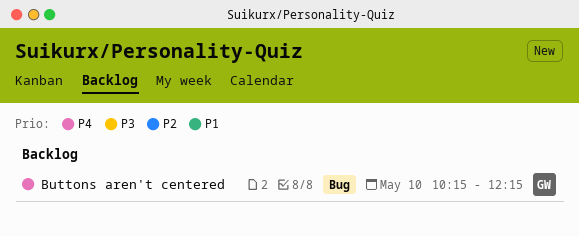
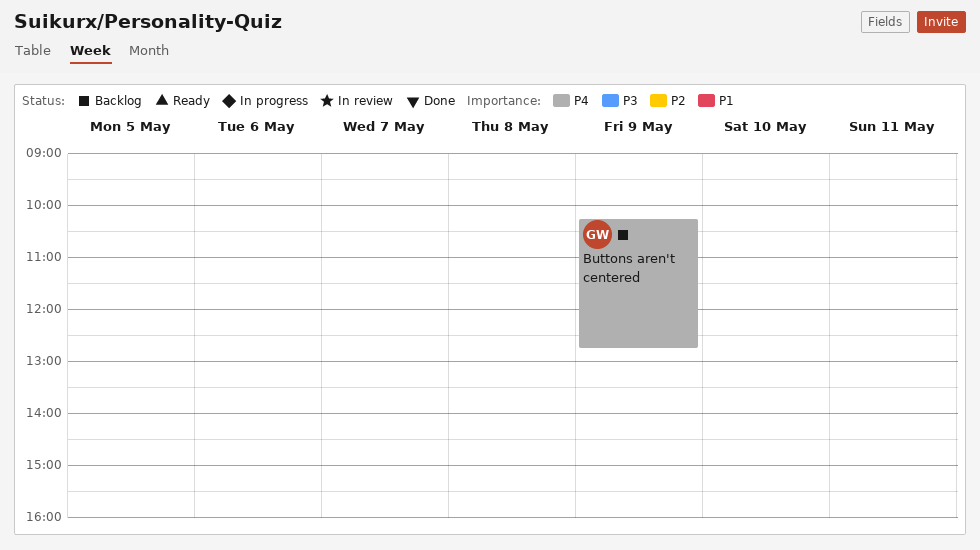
Buttons aren't centered, day: May 10 -> May 9
Buttons aren't centered, ends: 12:15 -> 12:45

